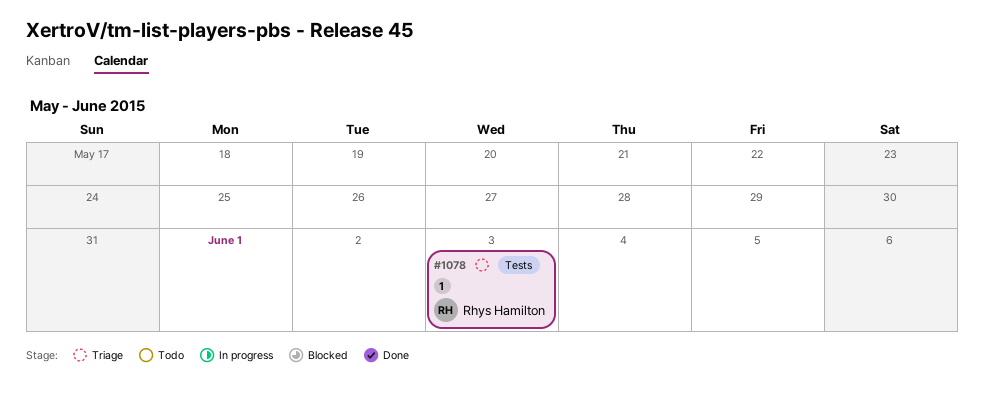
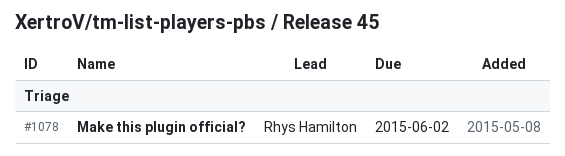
#1078, due: Jun 3 -> Jun 2

